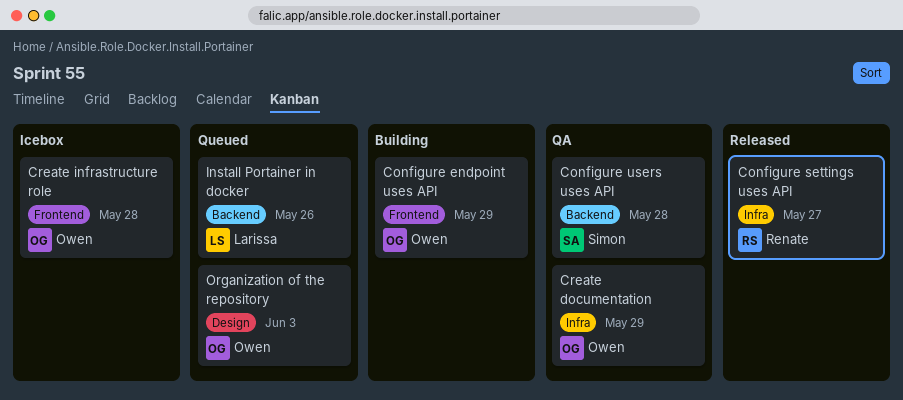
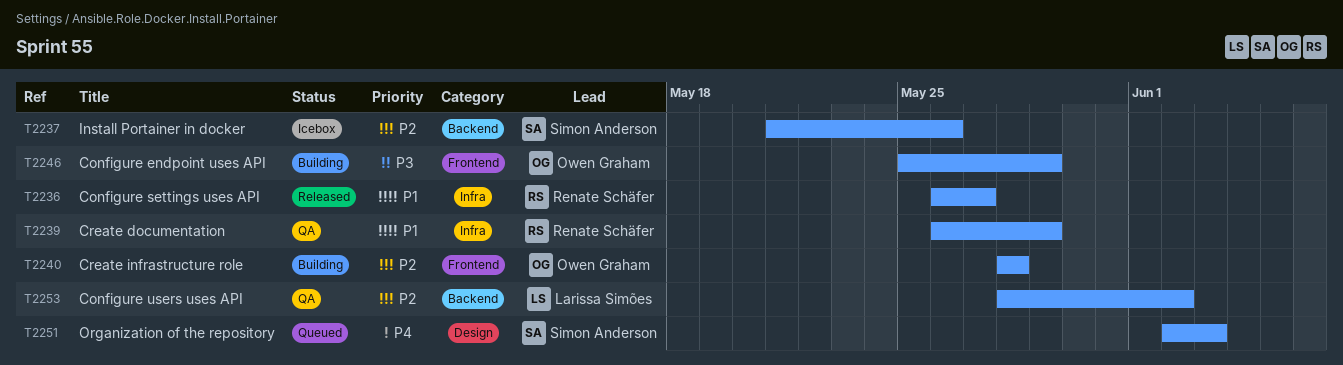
Configure users uses API, owner: Simon Anderson -> Larissa Simões
Configure users uses API, due: May 28 -> Jun 2
Create documentation, owner: Owen Graham -> Renate Schäfer
Create infrastructure role, status: Icebox -> Building
Install Portainer in docker, status: Queued -> Icebox
Install Portainer in docker, owner: Larissa Simões -> Simon Anderson
Organization of the repository, owner: Owen Graham -> Simon Anderson

